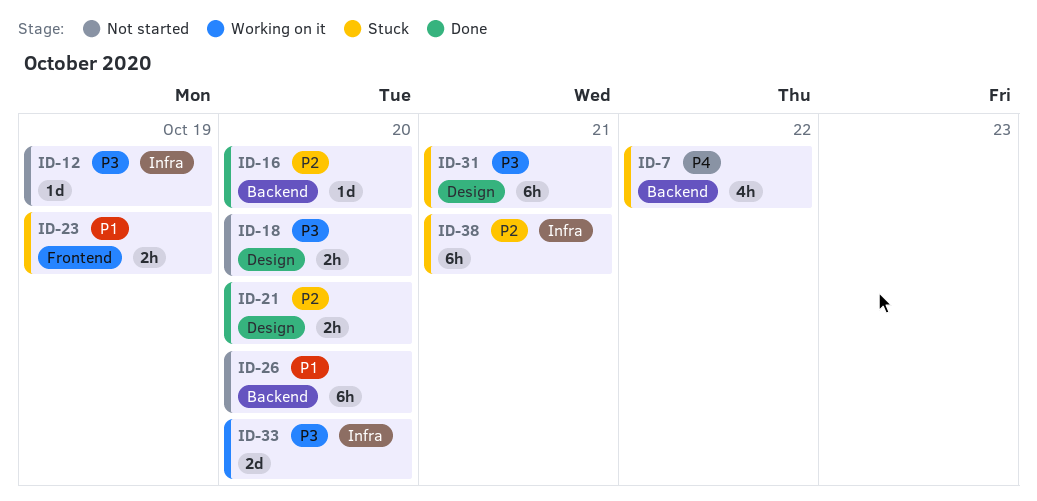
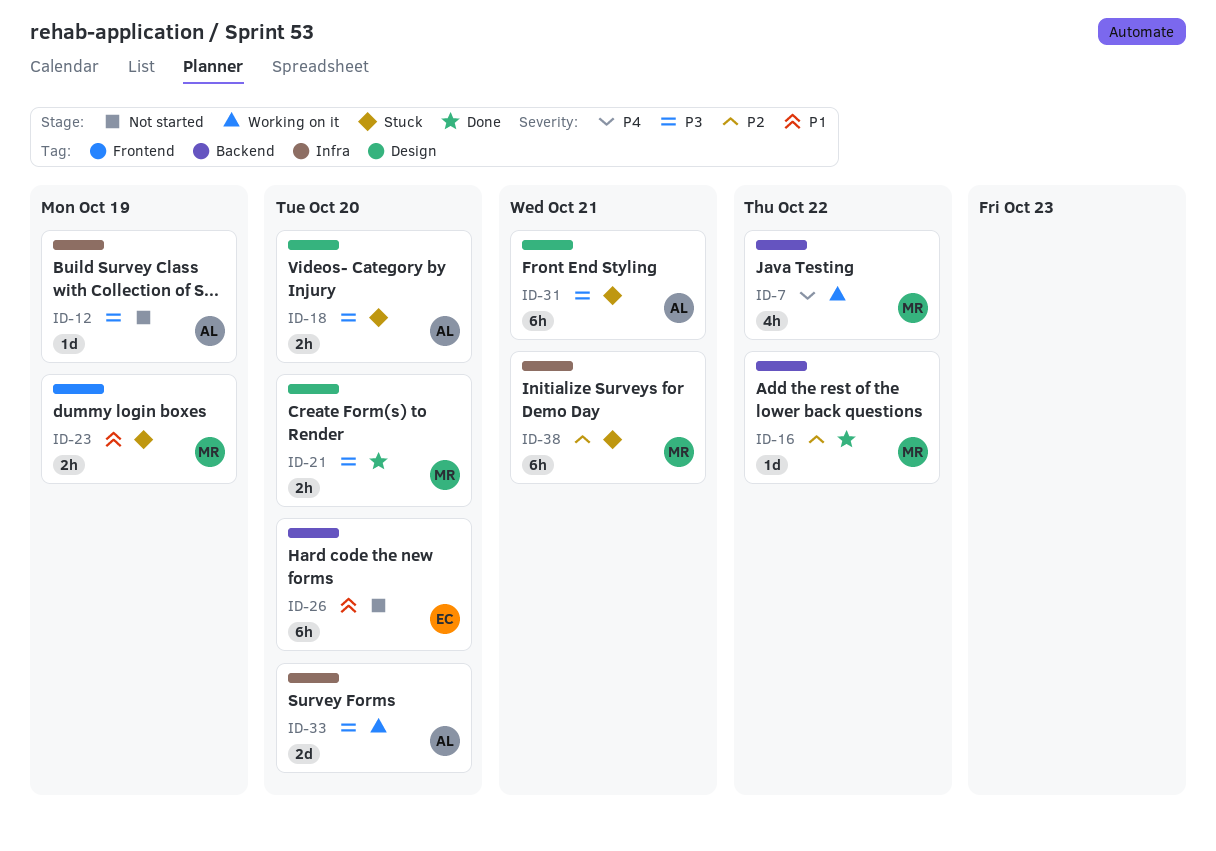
ID-7, status: Stuck -> Working on it
ID-16, due: Oct 20 -> Oct 22
ID-18, status: Not started -> Stuck
ID-21, priority: P2 -> P3

